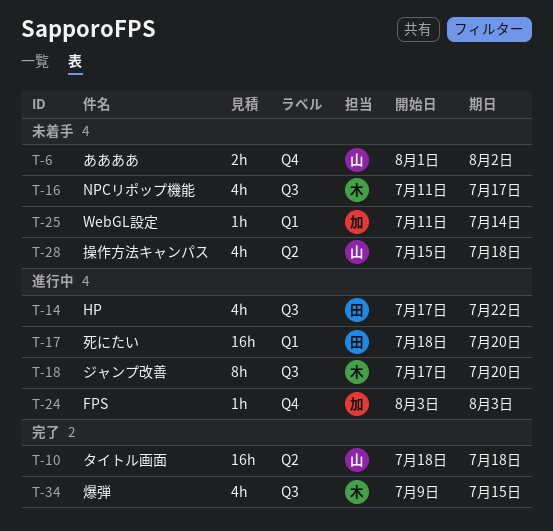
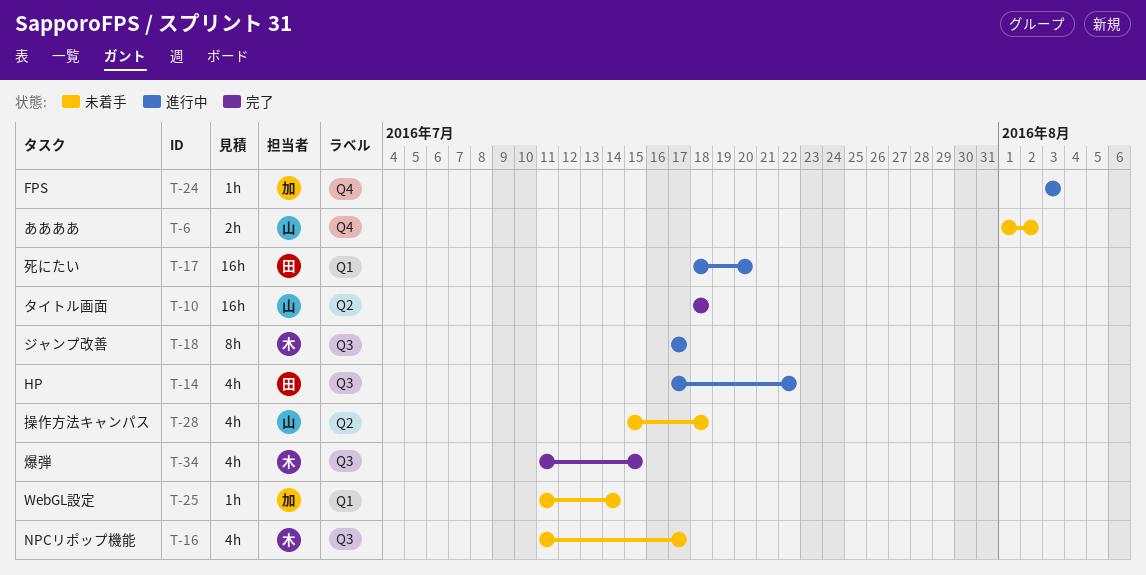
T-18, due: Jul 20 -> Jul 17
T-34, start: Jul 9 -> Jul 11

